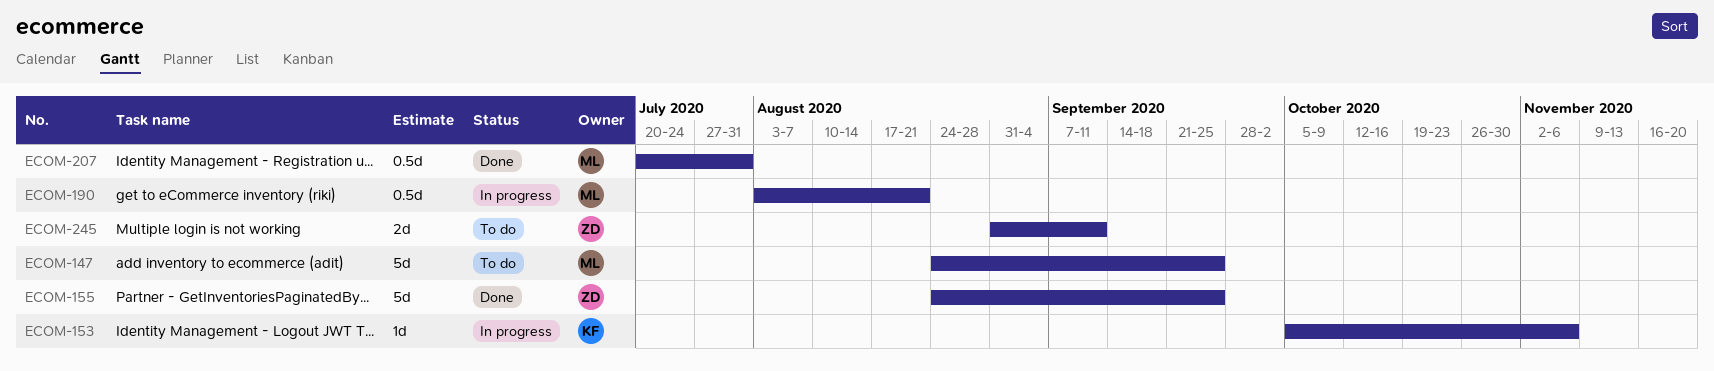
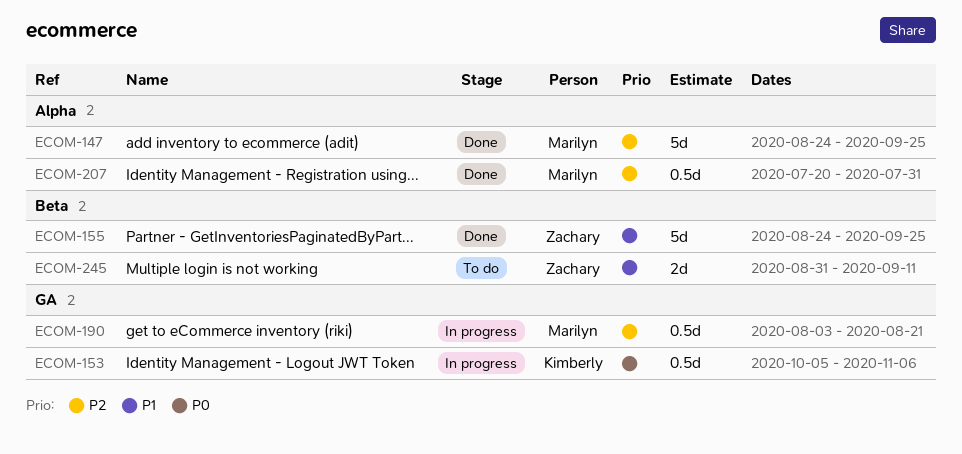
ECOM-147, status: To do -> Done
ECOM-153, estimate: 1d -> 0.5d

